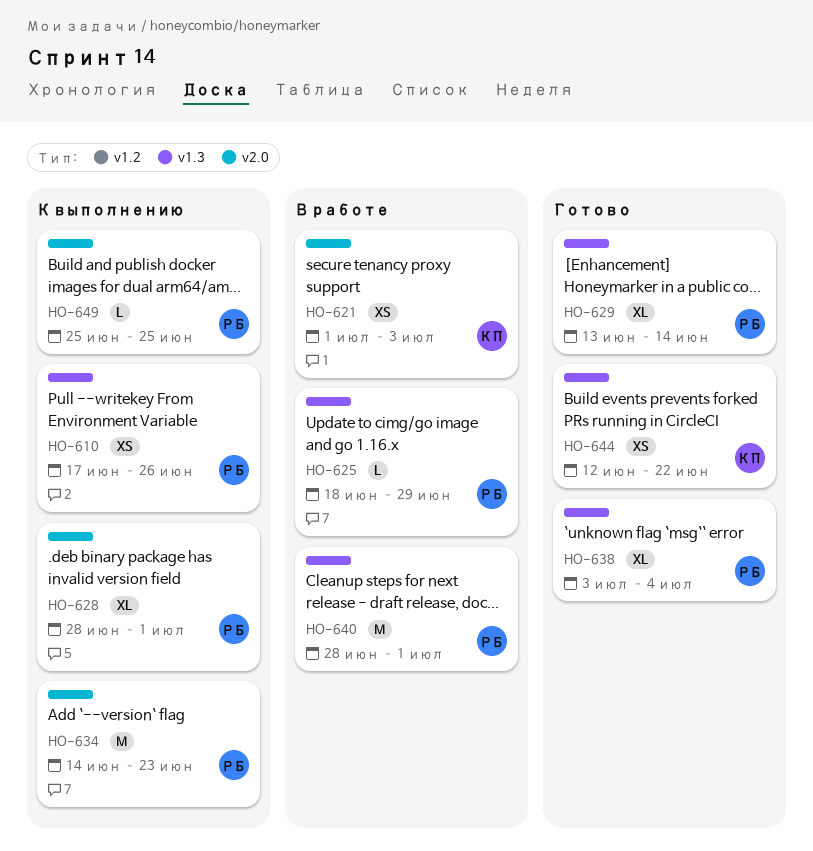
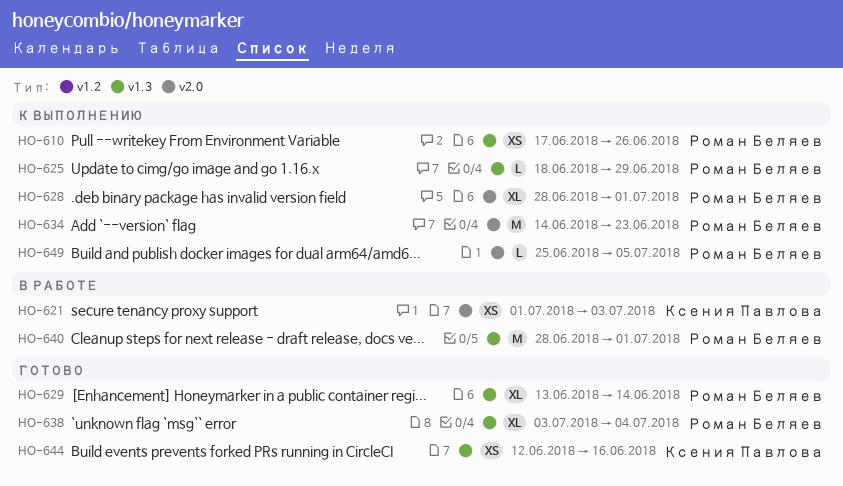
HO-625, status: В работе -> К выполнению
HO-644, due: Jun 22 -> Jun 16
HO-649, due: Jun 25 -> Jul 5

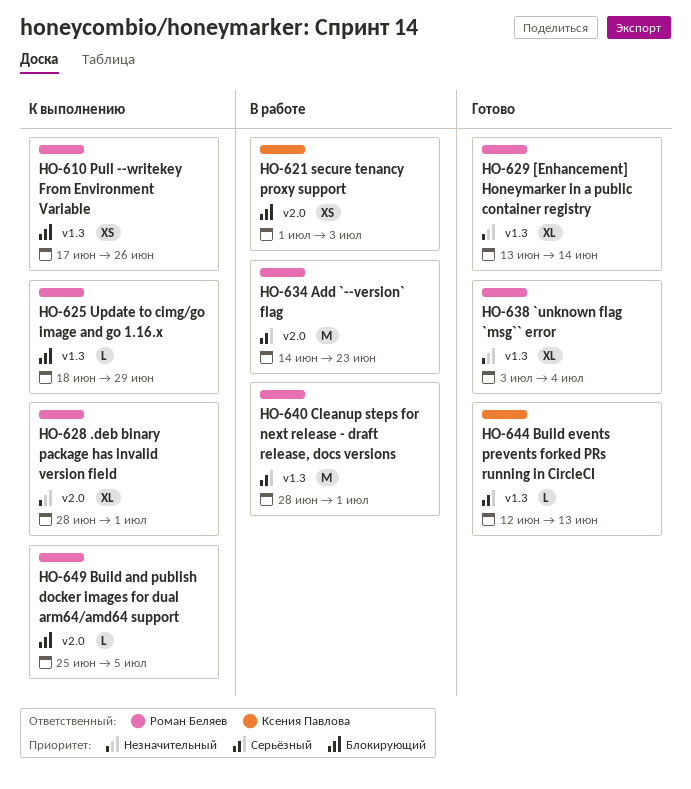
HO-634, status: К выполнению -> В работе
HO-644, estimate: XS -> L
HO-644, due: Jun 16 -> Jun 13

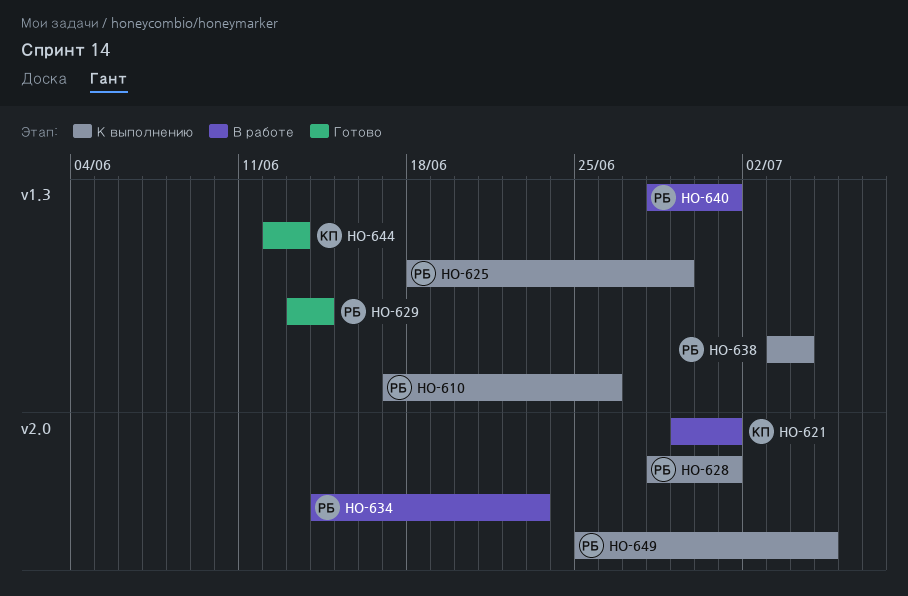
HO-621, start: Jul 1 -> Jun 29
HO-621, due: Jul 3 -> Jul 1
HO-638, status: Готово -> К выполнению

